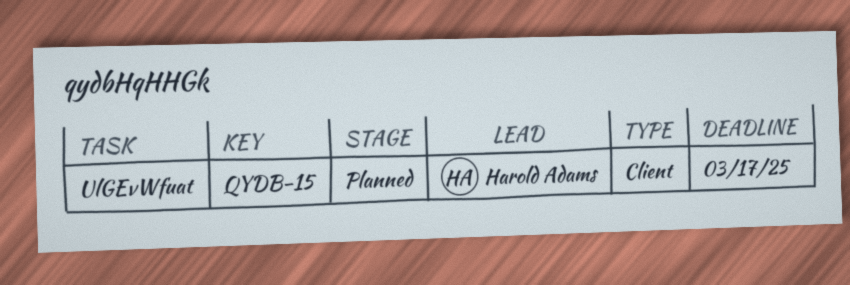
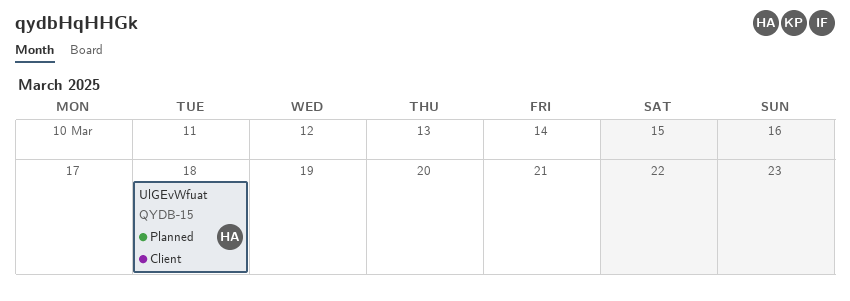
QYDB-15, due: Mar 17 -> Mar 18

